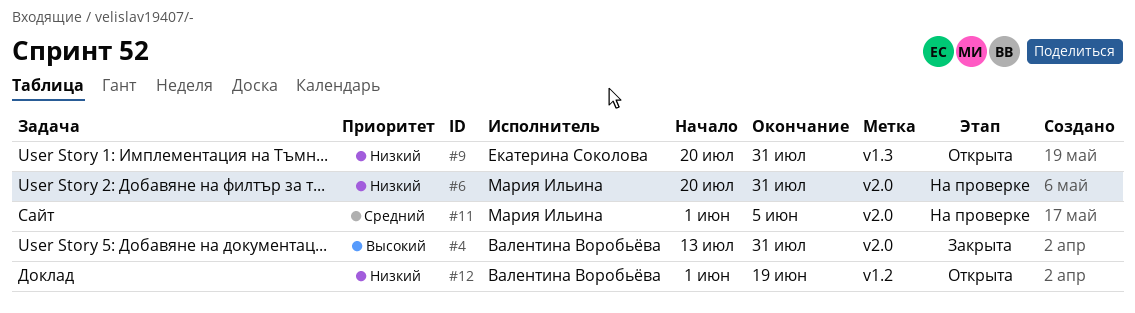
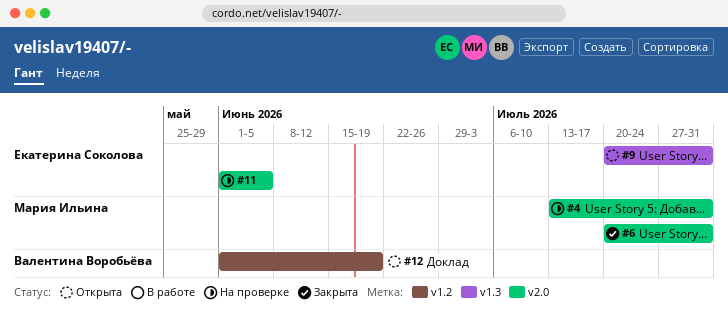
#4, status: Закрыта -> На проверке
#4, owner: Валентина Воробьёва -> Мария Ильина
#6, status: На проверке -> Закрыта
#11, owner: Мария Ильина -> Екатерина Соколова

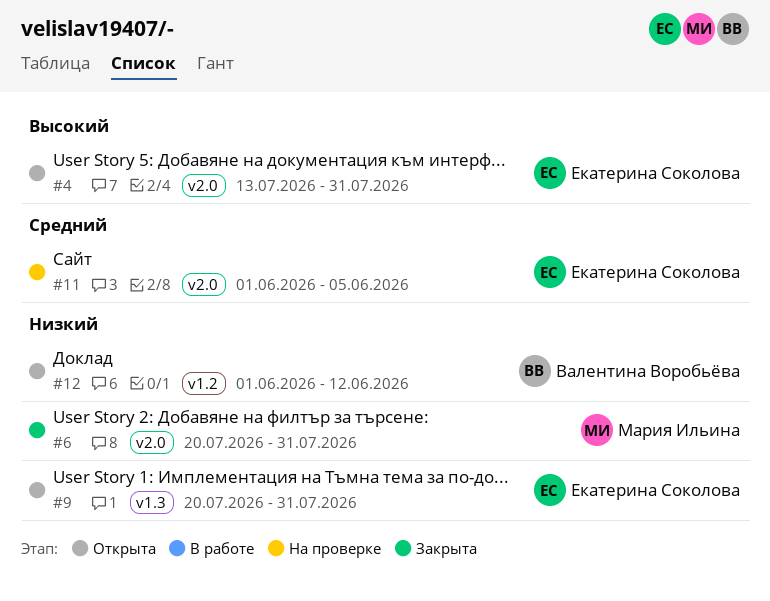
#4, status: На проверке -> Открыта
#4, owner: Мария Ильина -> Екатерина Соколова
#12, due: Jun 19 -> Jun 12

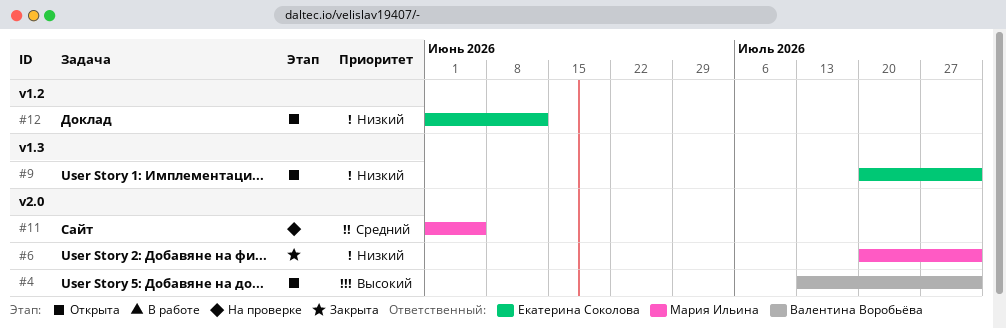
#4, owner: Екатерина Соколова -> Валентина Воробьёва
#11, owner: Екатерина Соколова -> Мария Ильина
#12, owner: Валентина Воробьёва -> Екатерина Соколова

